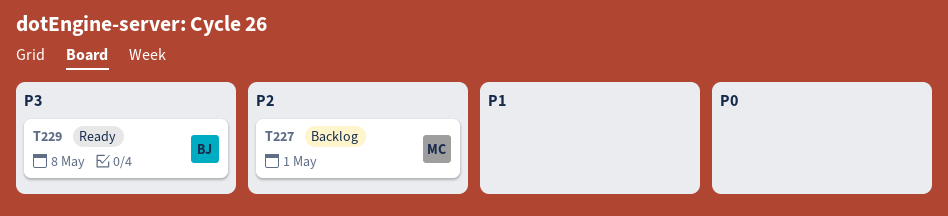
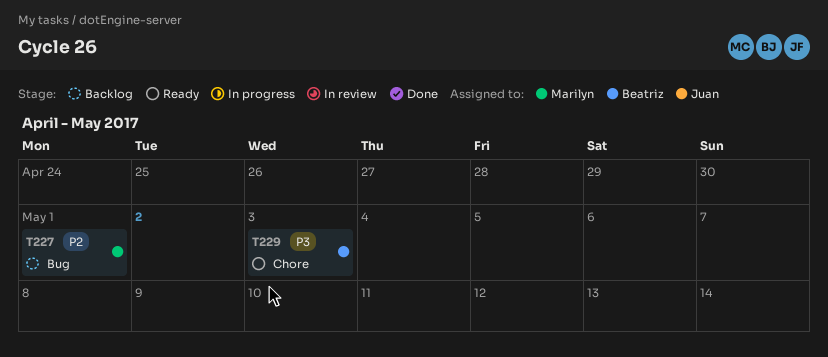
T229, due: May 8 -> May 3

